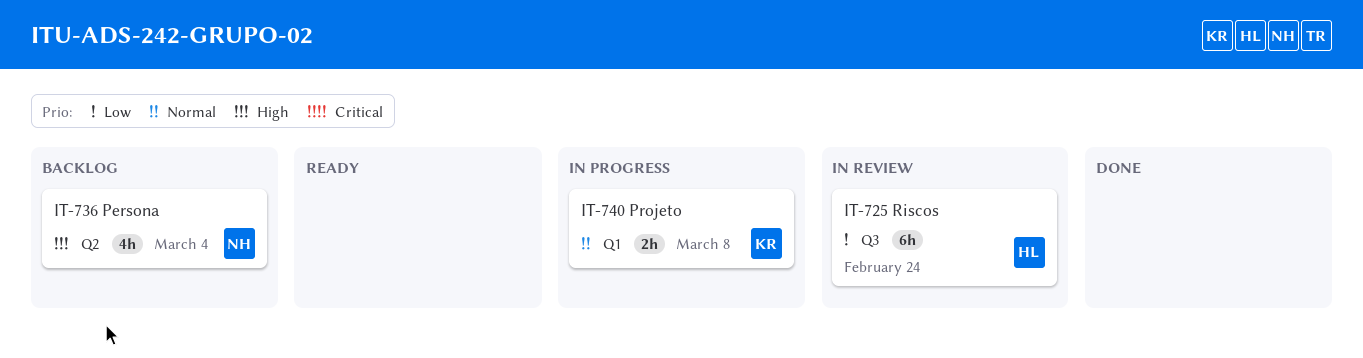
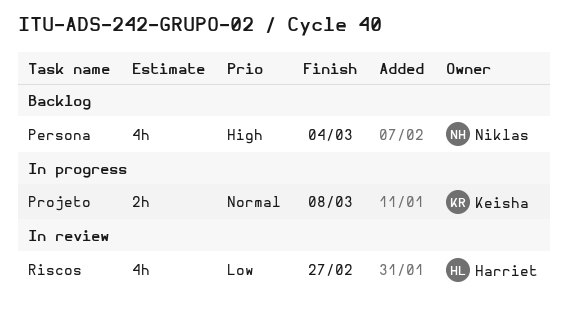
Riscos, estimate: 6h -> 4h
Riscos, due: Feb 24 -> Feb 27

